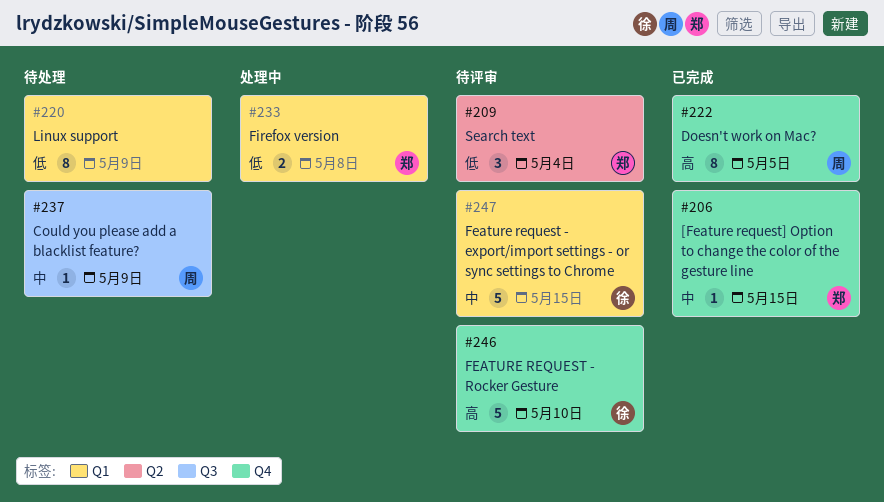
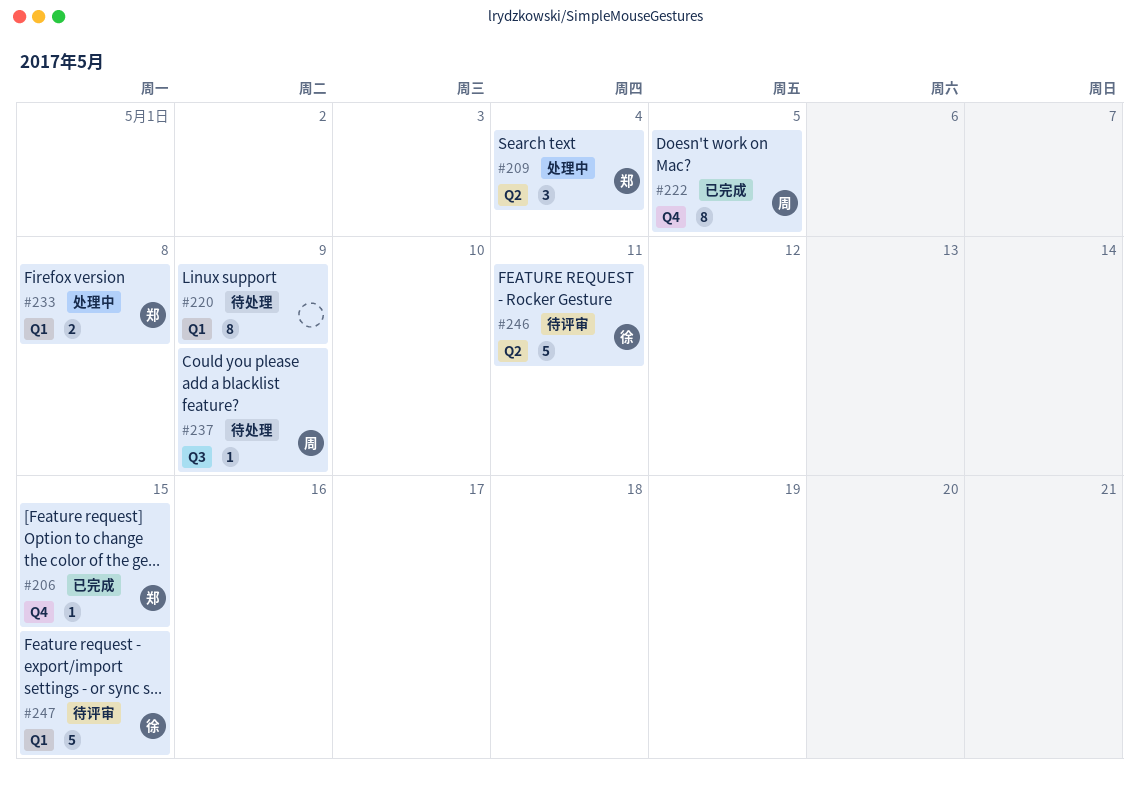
#209, status: 待评审 -> 处理中
#246, label: Q4 -> Q2
#246, due: May 10 -> May 11

